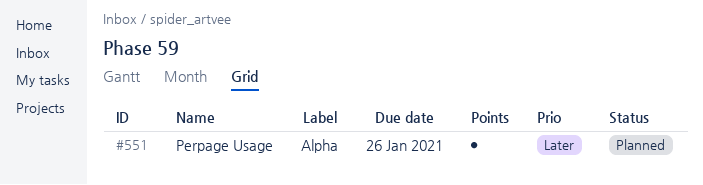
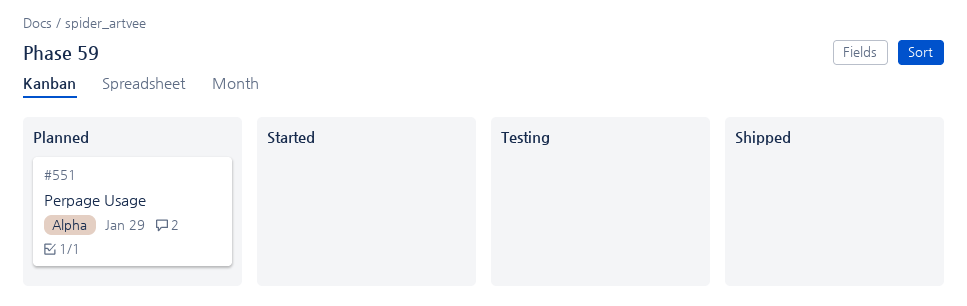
#551, due: Jan 26 -> Jan 29

